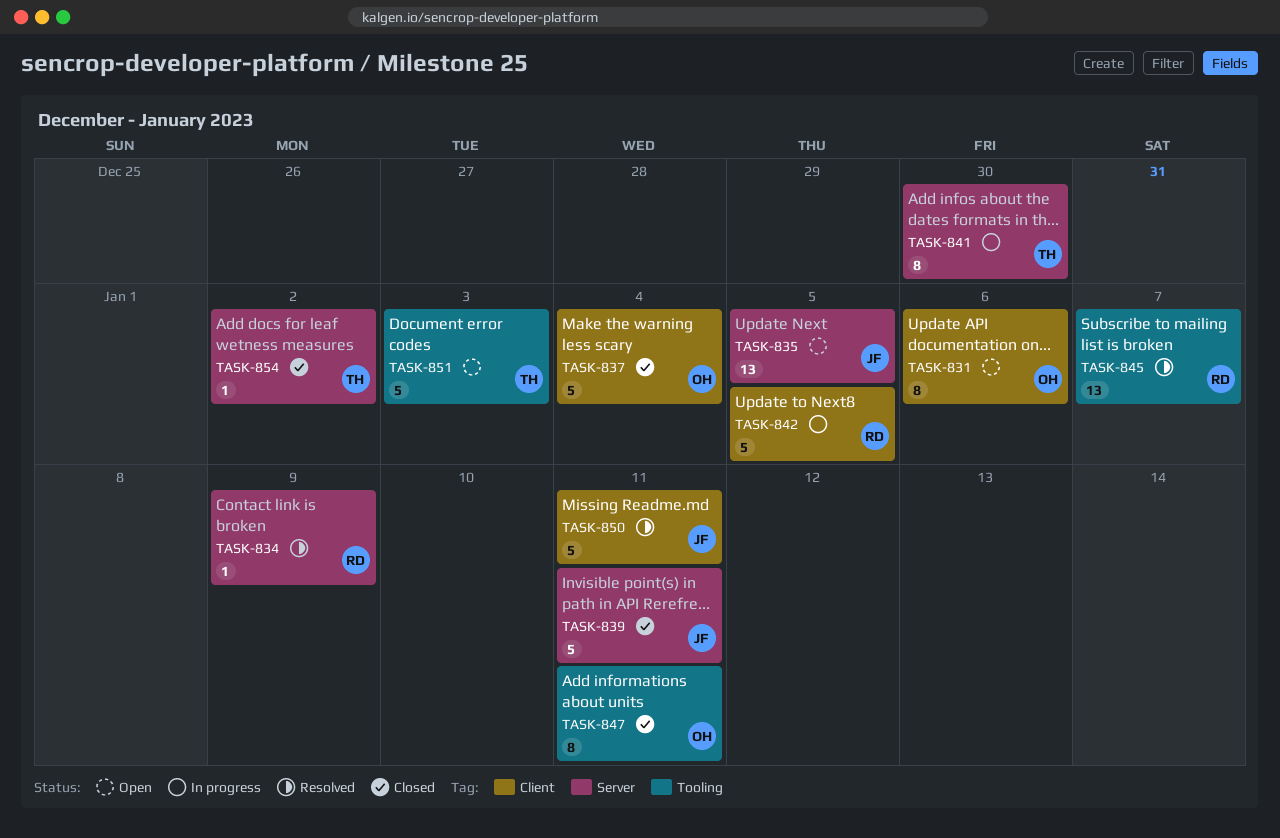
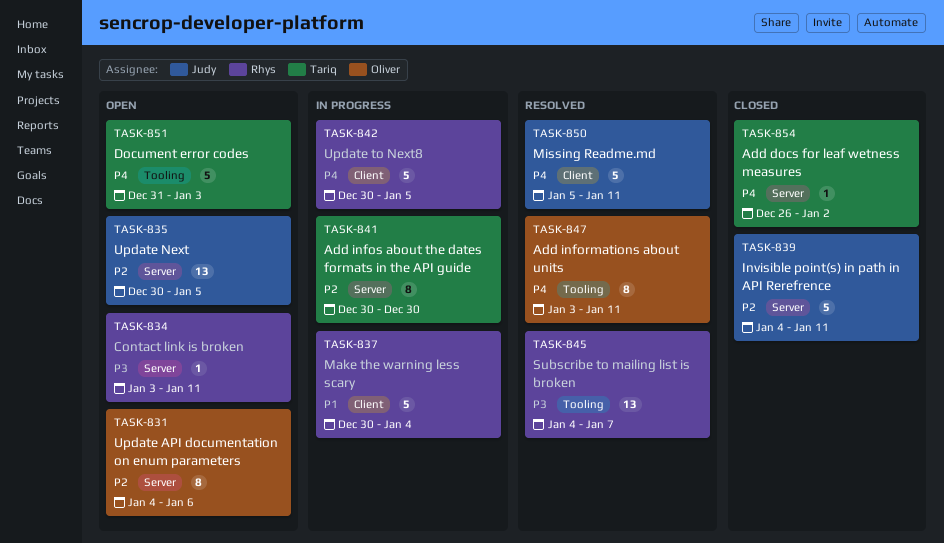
TASK-831, label: Client -> Server
TASK-834, status: Resolved -> Open
TASK-834, due: Jan 9 -> Jan 11
TASK-837, status: Closed -> In progress
TASK-837, owner: Oliver -> Rhys
TASK-847, status: Closed -> Resolved

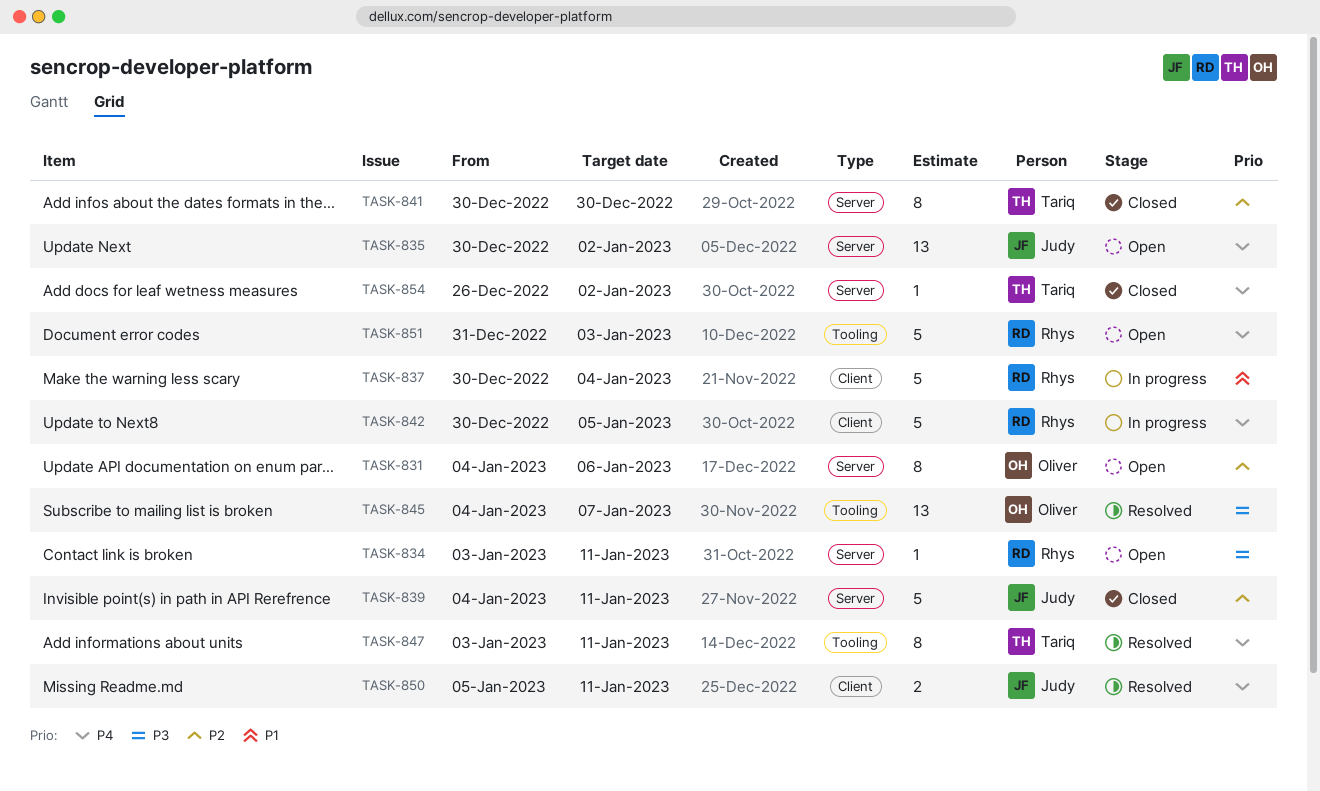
TASK-835, priority: P2 -> P4
TASK-835, due: Jan 5 -> Jan 2
TASK-841, status: In progress -> Closed
TASK-845, owner: Rhys -> Oliver
TASK-847, owner: Oliver -> Tariq
TASK-850, estimate: 5 -> 2
TASK-851, owner: Tariq -> Rhys

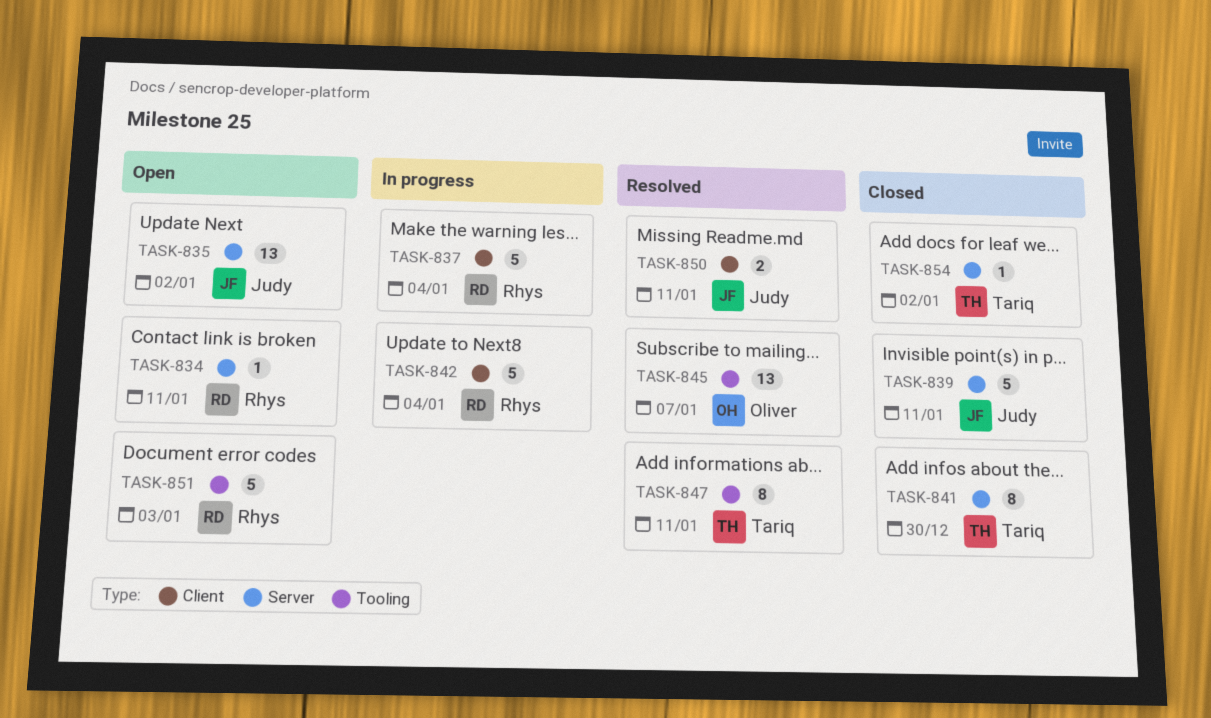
TASK-831: present -> none
TASK-842, due: Jan 5 -> Jan 4

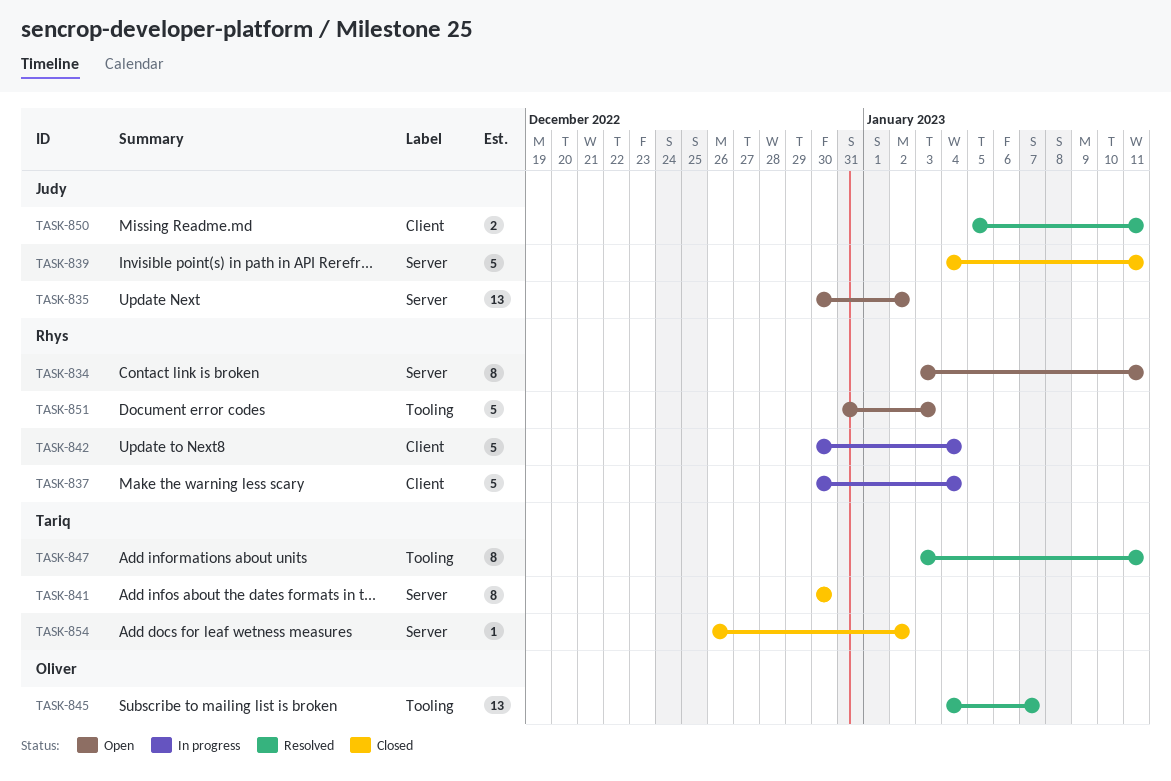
TASK-834, estimate: 1 -> 8

